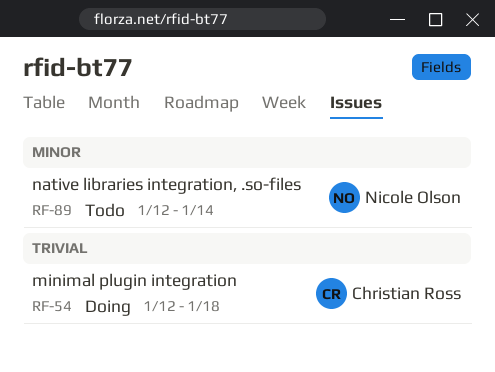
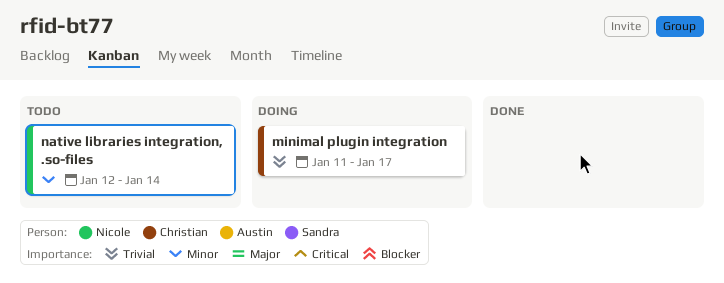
minimal plugin integration, start: Jan 12 -> Jan 11
minimal plugin integration, due: Jan 18 -> Jan 17

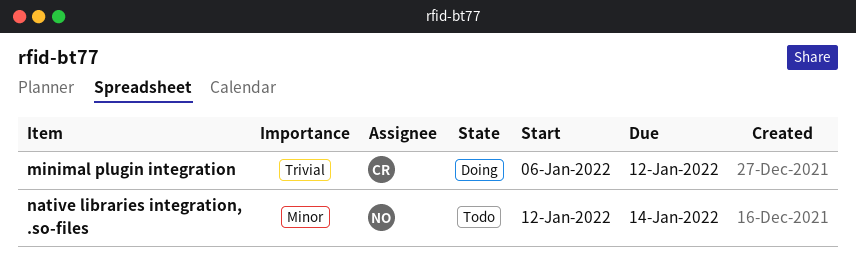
minimal plugin integration, start: Jan 11 -> Jan 6
minimal plugin integration, due: Jan 17 -> Jan 12

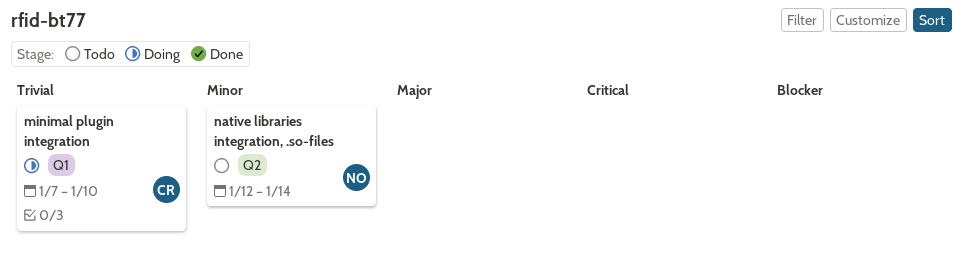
minimal plugin integration, start: Jan 6 -> Jan 7
minimal plugin integration, due: Jan 12 -> Jan 10

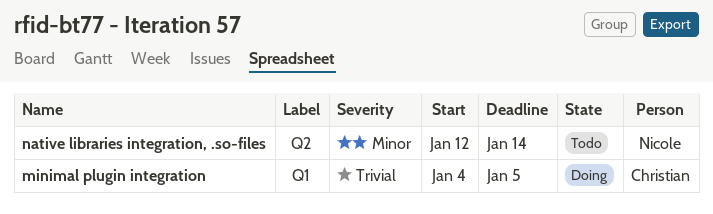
minimal plugin integration, start: Jan 7 -> Jan 4
minimal plugin integration, due: Jan 10 -> Jan 5

